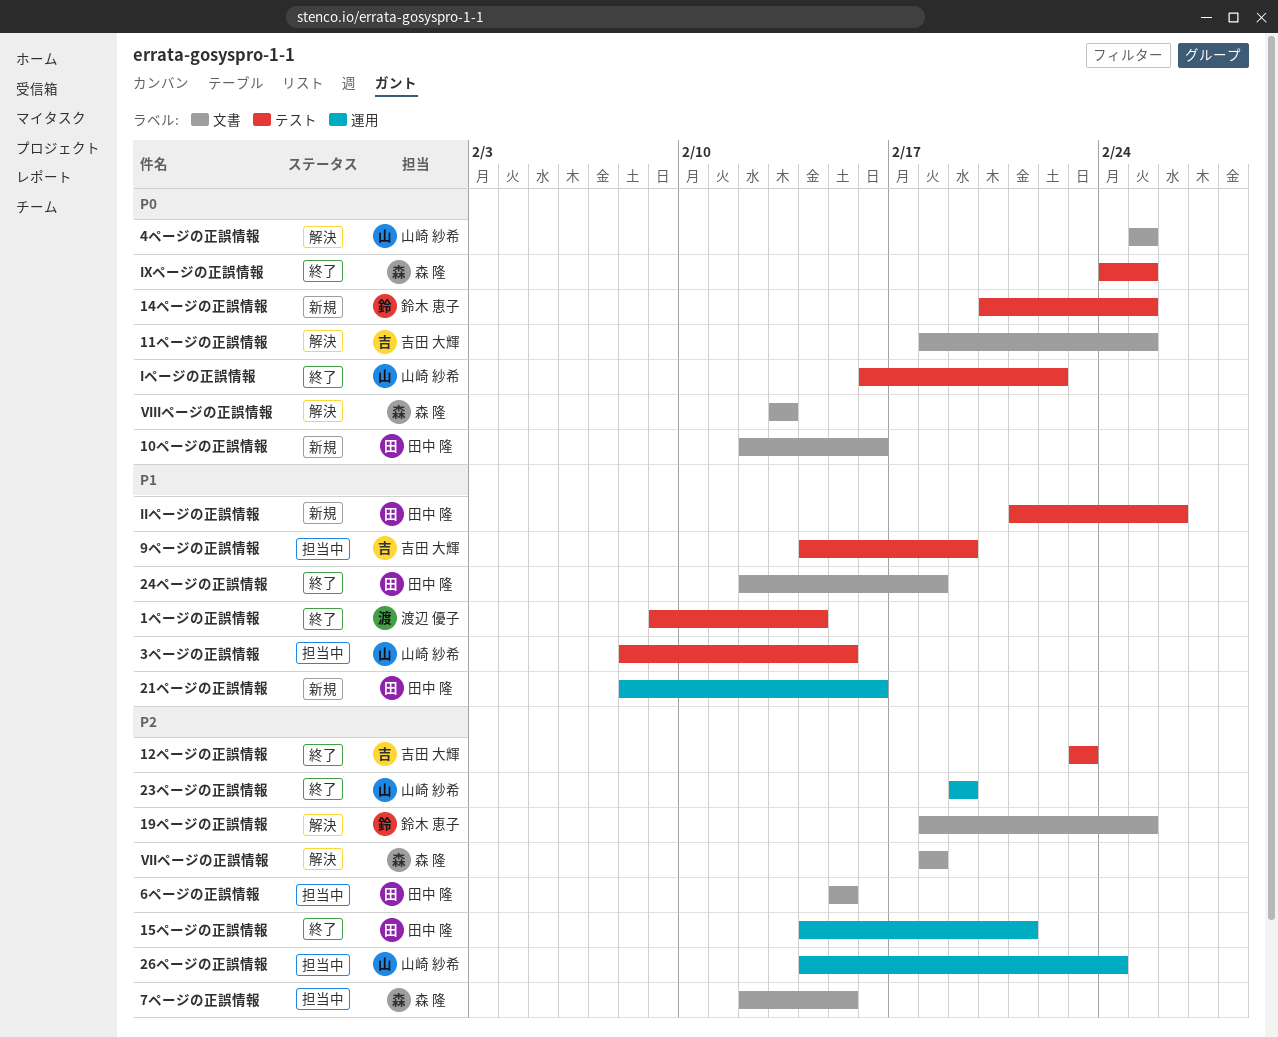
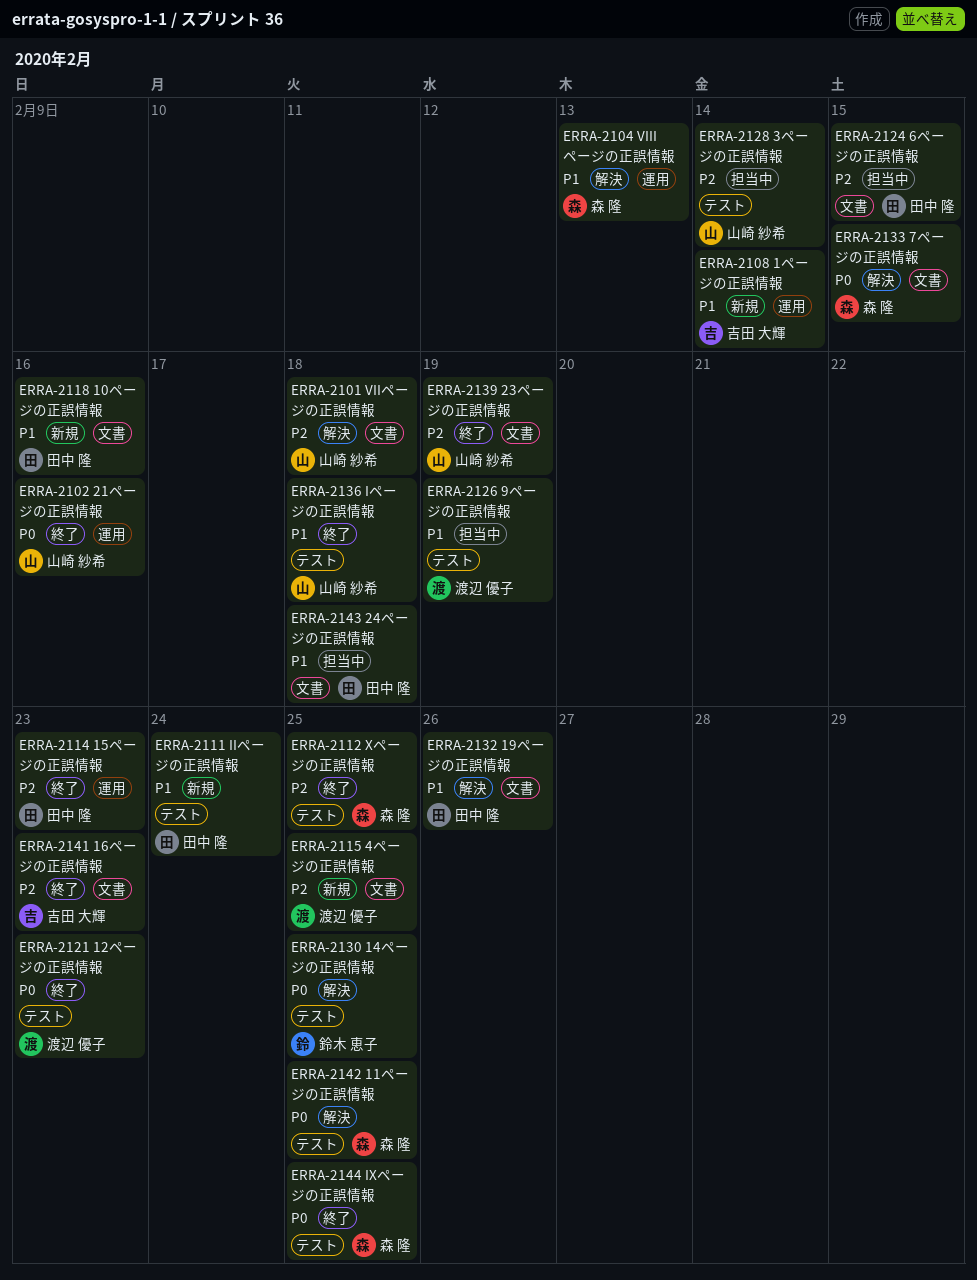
10ページの正誤情報, priority: P0 -> P1
11ページの正誤情報, owner: 吉田 大輝 -> 森 隆
11ページの正誤情報, label: 文書 -> テスト
12ページの正誤情報, owner: 吉田 大輝 -> 渡辺 優子
12ページの正誤情報, priority: P2 -> P0
14ページの正誤情報, status: 新規 -> 解決
15ページの正誤情報, due: Feb 21 -> Feb 23
16ページの正誤情報: none -> present
19ページの正誤情報, owner: 鈴木 恵子 -> 田中 隆
19ページの正誤情報, priority: P2 -> P1
19ページの正誤情報, due: Feb 25 -> Feb 26
1ページの正誤情報, status: 終了 -> 新規
1ページの正誤情報, owner: 渡辺 優子 -> 吉田 大輝
1ページの正誤情報, label: テスト -> 運用
21ページの正誤情報, status: 新規 -> 終了
21ページの正誤情報, owner: 田中 隆 -> 山崎 紗希
21ページの正誤情報, priority: P1 -> P0
23ページの正誤情報, label: 運用 -> 文書
24ページの正誤情報, status: 終了 -> 担当中
26ページの正誤情報: present -> none
3ページの正誤情報, priority: P1 -> P2
3ページの正誤情報, due: Feb 15 -> Feb 14
4ページの正誤情報, status: 解決 -> 新規
4ページの正誤情報, owner: 山崎 紗希 -> 渡辺 優子
4ページの正誤情報, priority: P0 -> P2
7ページの正誤情報, status: 担当中 -> 解決
7ページの正誤情報, priority: P2 -> P0
9ページの正誤情報, owner: 吉田 大輝 -> 渡辺 優子
IIページの正誤情報, due: Feb 26 -> Feb 24
Iページの正誤情報, priority: P0 -> P1
Iページの正誤情報, due: Feb 22 -> Feb 18
VIIIページの正誤情報, priority: P0 -> P1
VIIIページの正誤情報, label: 文書 -> 運用
VIIページの正誤情報, owner: 森 隆 -> 山崎 紗希
Xページの正誤情報: none -> present

